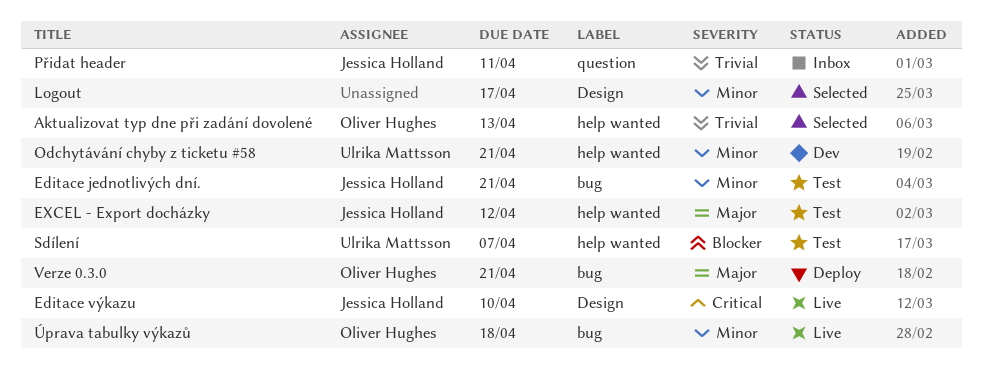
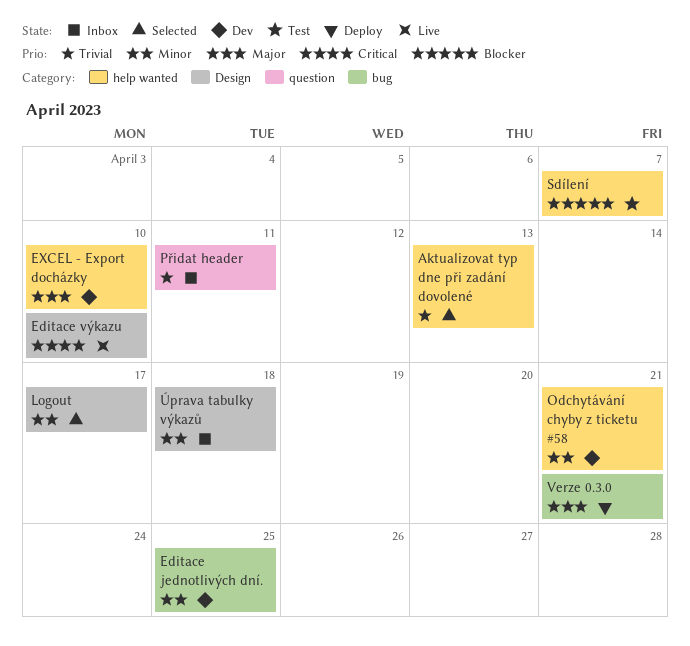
Editace jednotlivých dní., status: Test -> Dev
Editace jednotlivých dní., due: Apr 21 -> Apr 25
EXCEL - Export docházky, status: Test -> Dev
EXCEL - Export docházky, due: Apr 12 -> Apr 10
Úprava tabulky výkazů, status: Live -> Inbox
Úprava tabulky výkazů, label: bug -> Design

